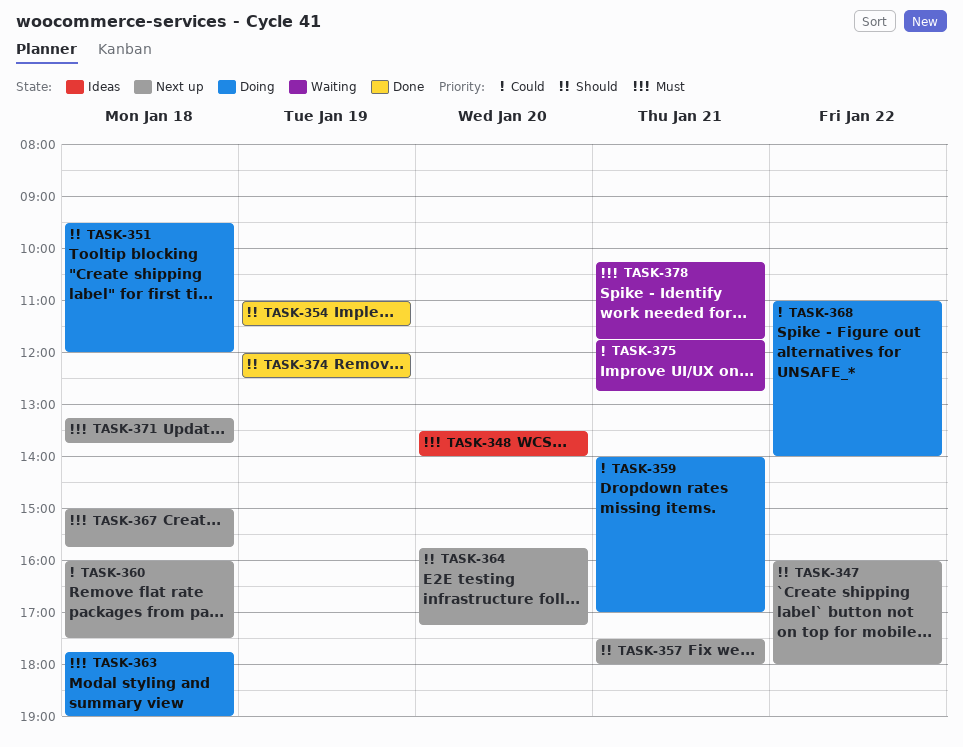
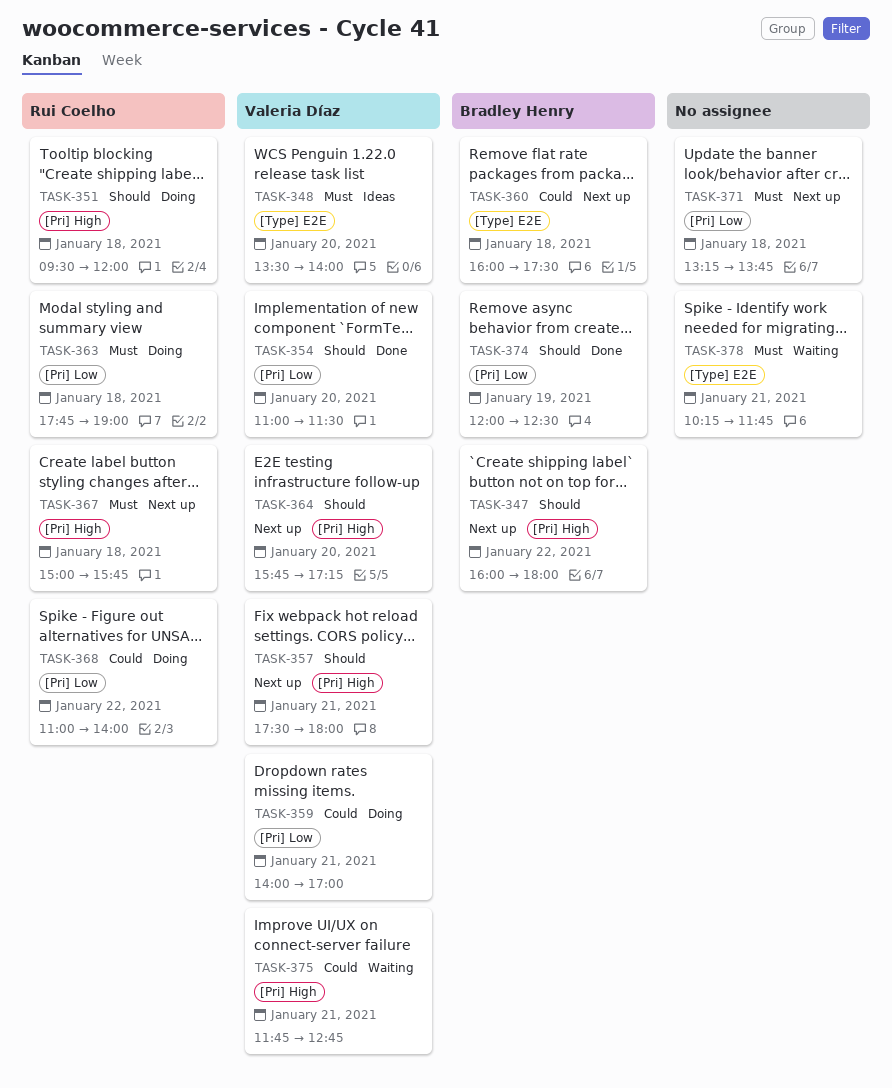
TASK-354, day: Jan 19 -> Jan 20

